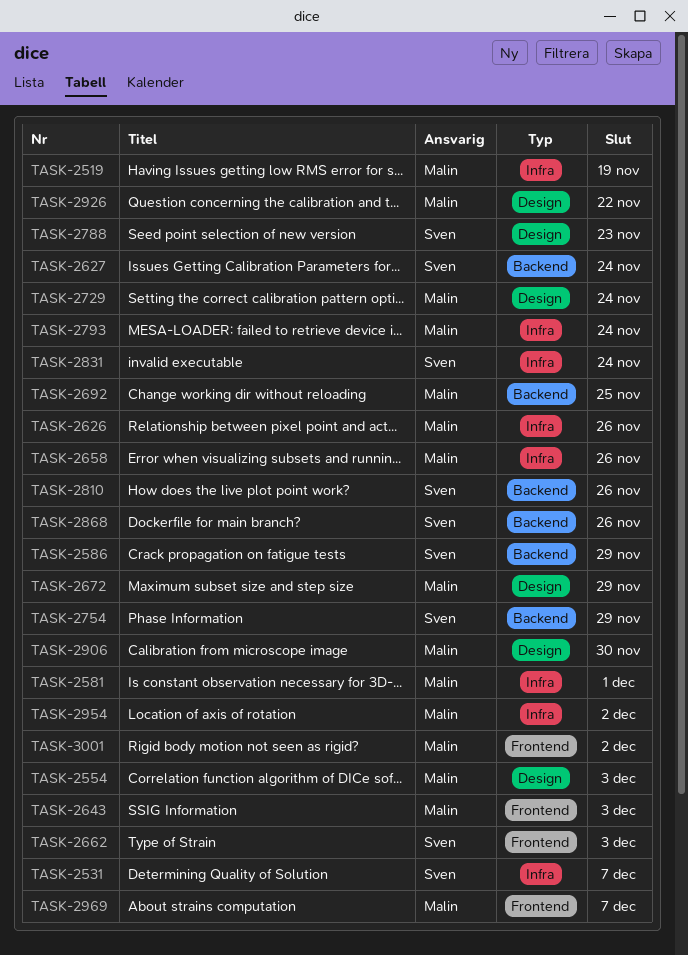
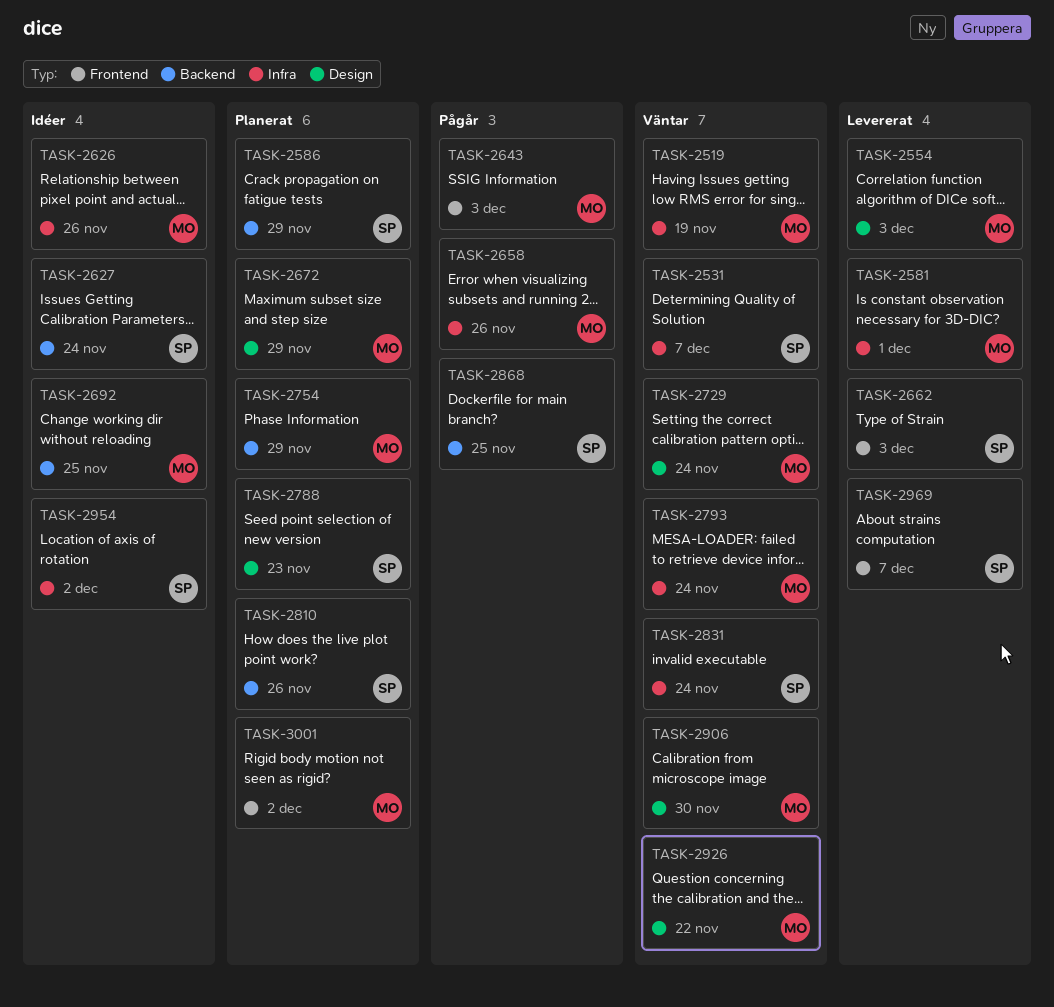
TASK-2754, owner: Sven -> Malin
TASK-2868, due: Nov 26 -> Nov 25
TASK-2954, owner: Malin -> Sven
TASK-2969, owner: Malin -> Sven

